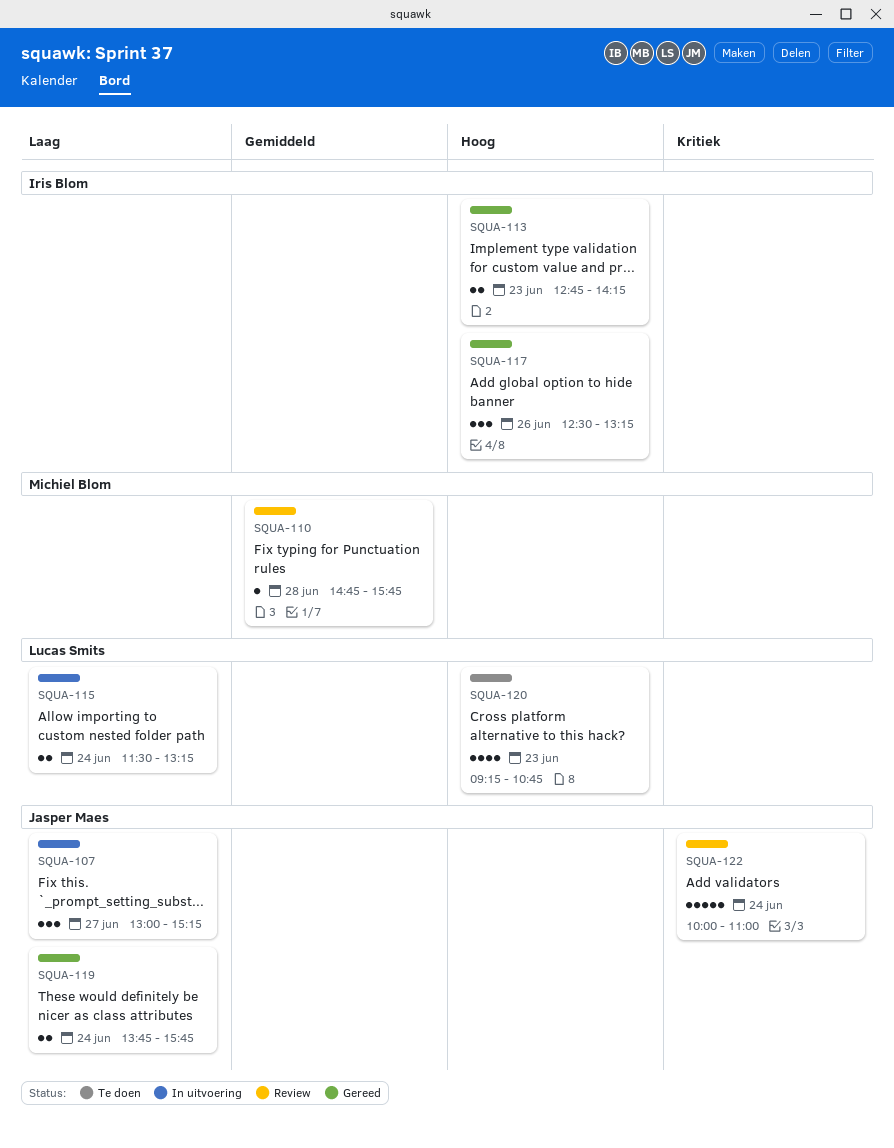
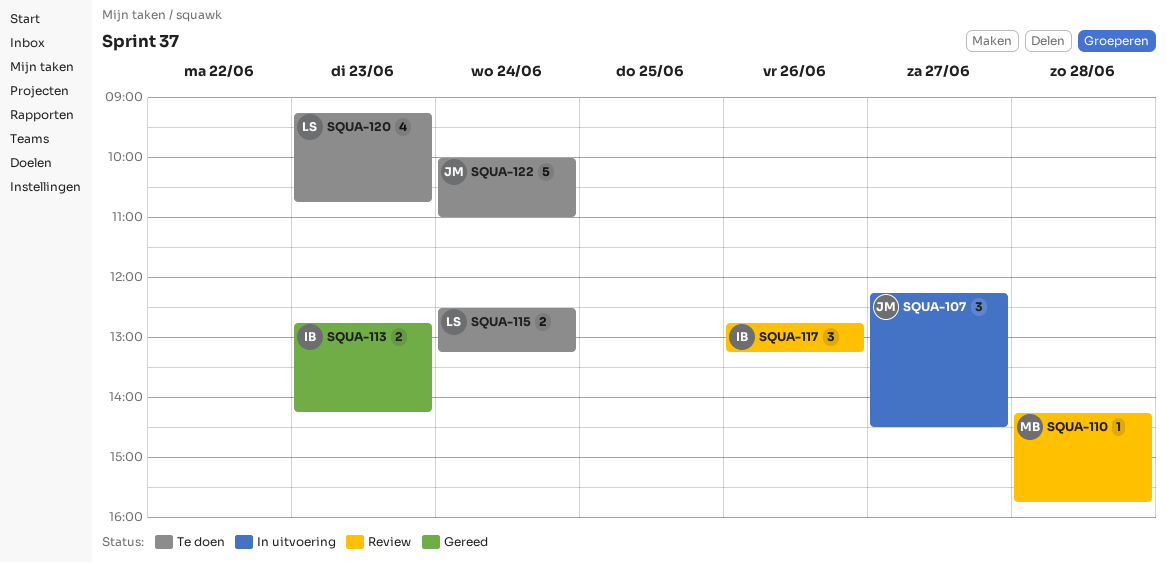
SQUA-107, begins: 13:00 -> 12:15
SQUA-107, ends: 15:15 -> 14:30
SQUA-110, begins: 14:45 -> 14:15
SQUA-115, status: In uitvoering -> Te doen
SQUA-115, begins: 11:30 -> 12:30
SQUA-117, status: Gereed -> Review
SQUA-117, begins: 12:30 -> 12:45
SQUA-119: present -> none
SQUA-122, status: Review -> Te doen

